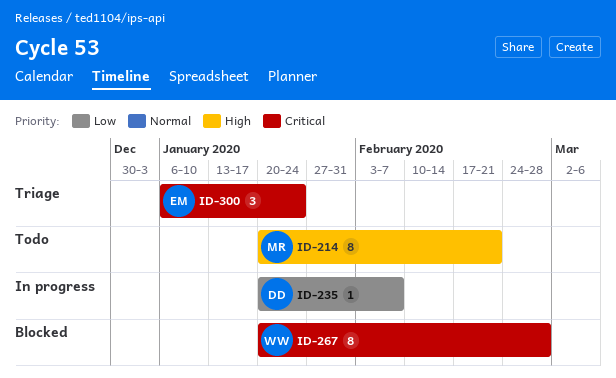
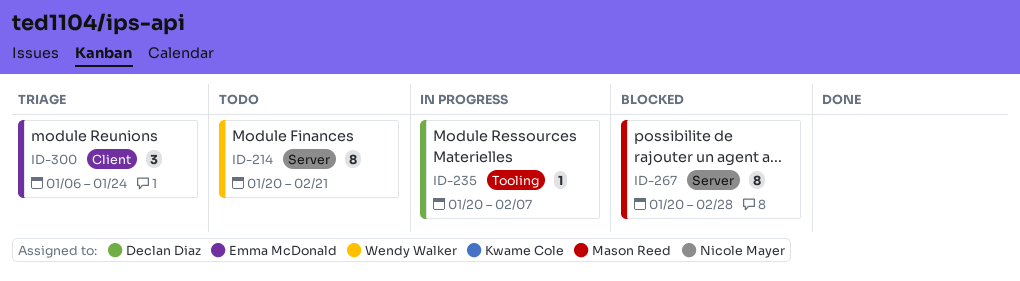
ID-214, owner: Mason Reed -> Wendy Walker
ID-267, owner: Wendy Walker -> Mason Reed

